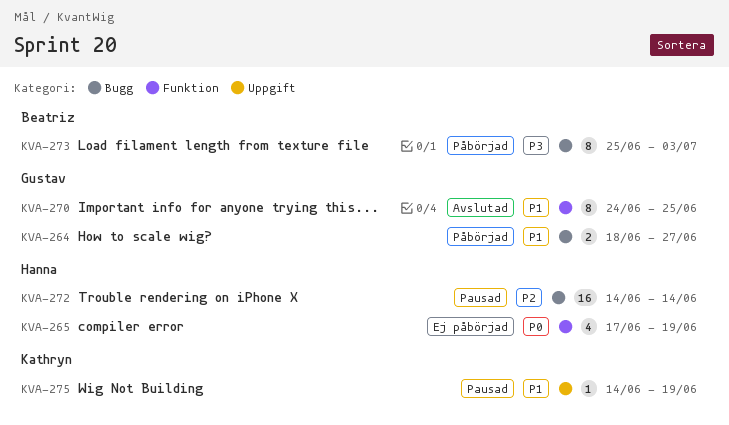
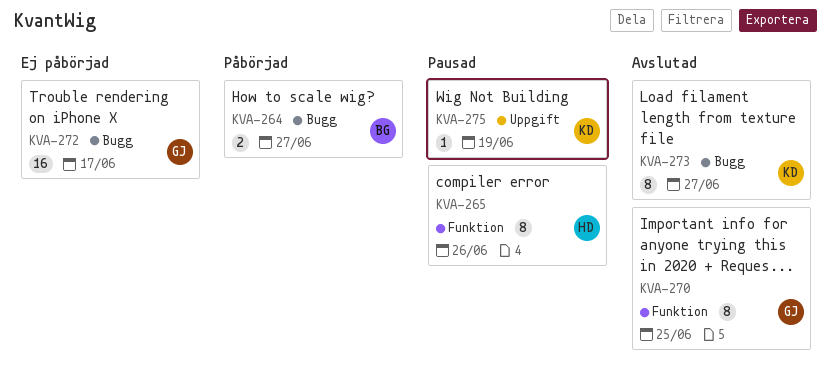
KVA-264, owner: Gustav -> Beatriz
KVA-265, status: Ej påbörjad -> Pausad
KVA-265, estimate: 4 -> 8
KVA-265, due: Jun 19 -> Jun 26
KVA-272, status: Pausad -> Ej påbörjad
KVA-272, owner: Hanna -> Gustav
KVA-272, due: Jun 14 -> Jun 17
KVA-273, status: Påbörjad -> Avslutad
KVA-273, owner: Beatriz -> Kathryn
KVA-273, due: Jul 3 -> Jun 27

